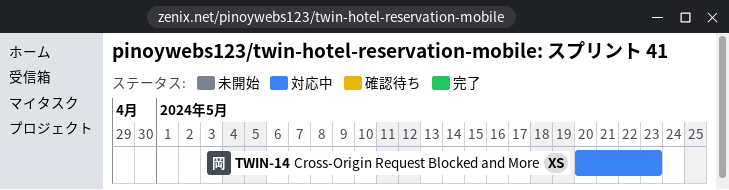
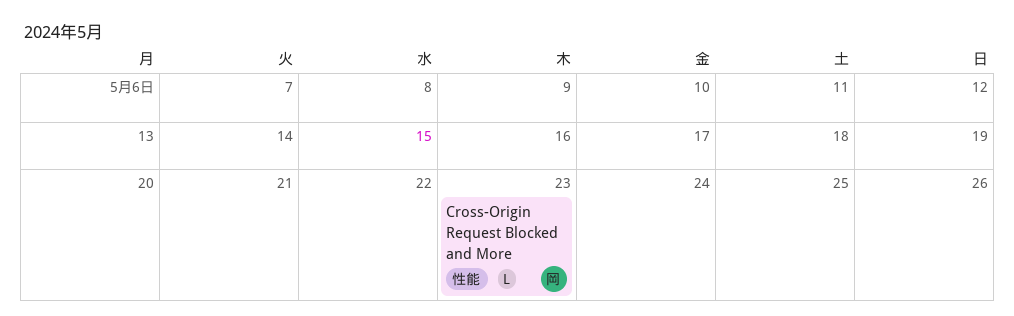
Cross-Origin Request Blocked and More, estimate: XS -> L

